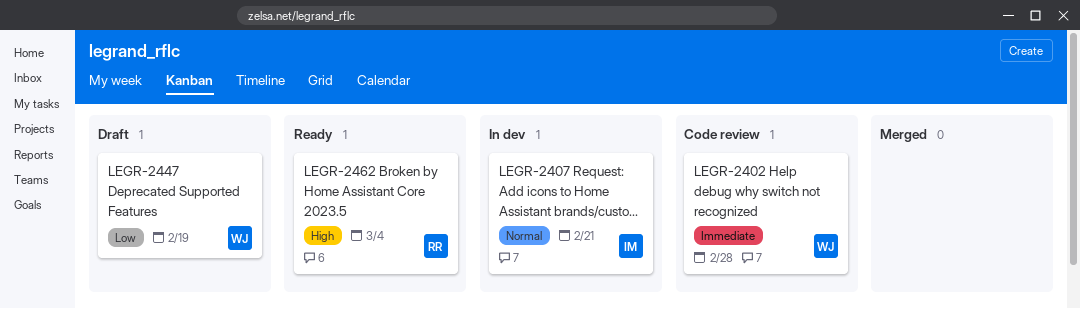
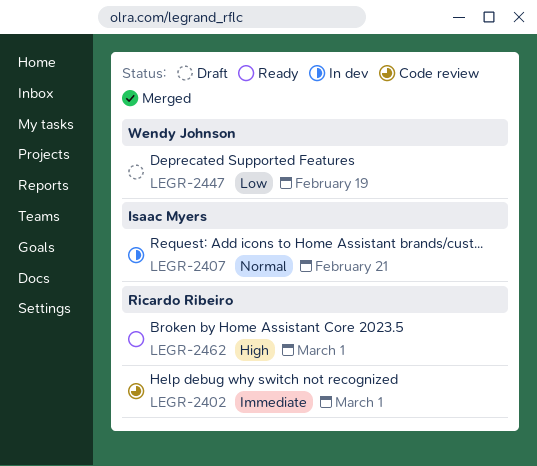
LEGR-2402, owner: Wendy Johnson -> Ricardo Ribeiro
LEGR-2402, due: Feb 28 -> Mar 1
LEGR-2462, due: Mar 4 -> Mar 1

